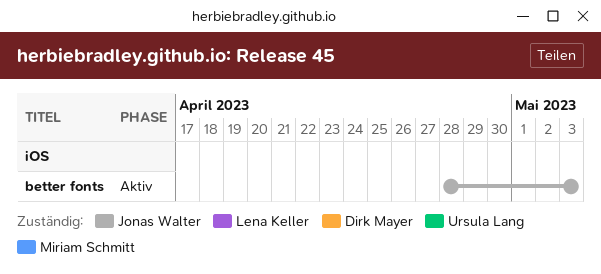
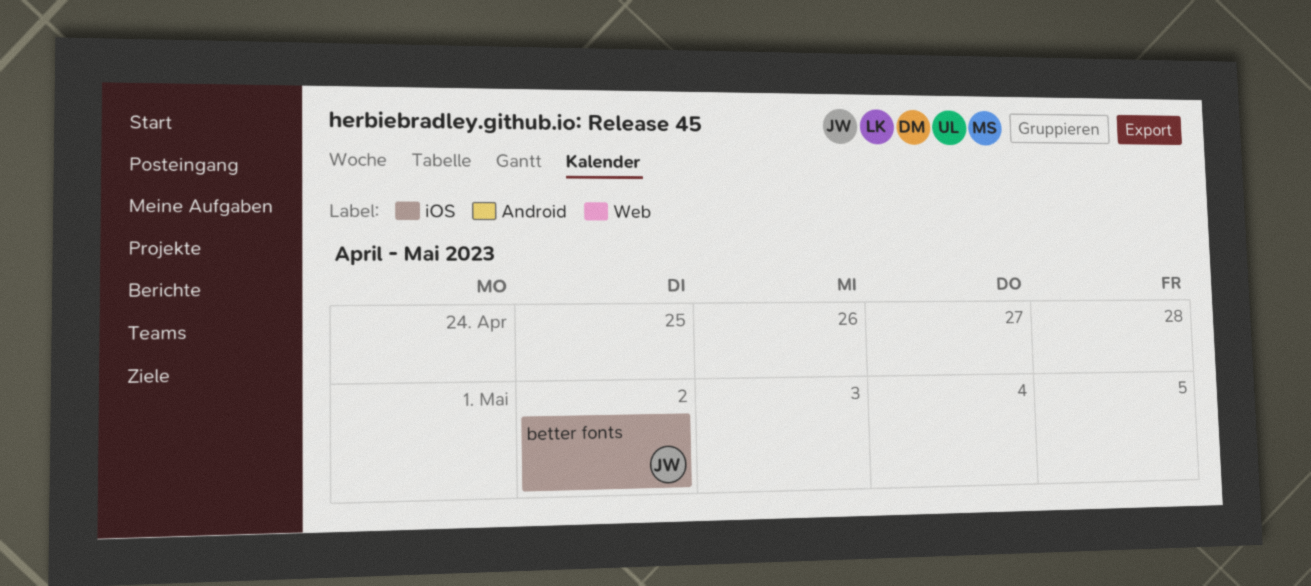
better fonts, due: May 3 -> May 2

